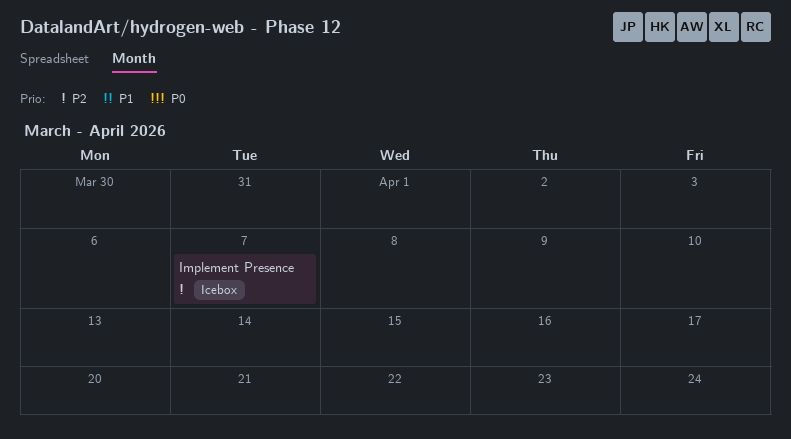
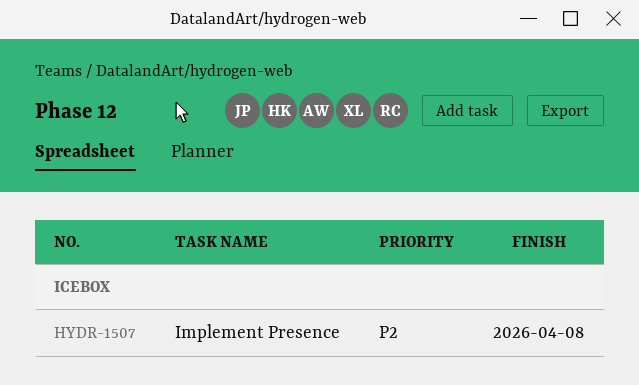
Implement Presence, due: Apr 7 -> Apr 8

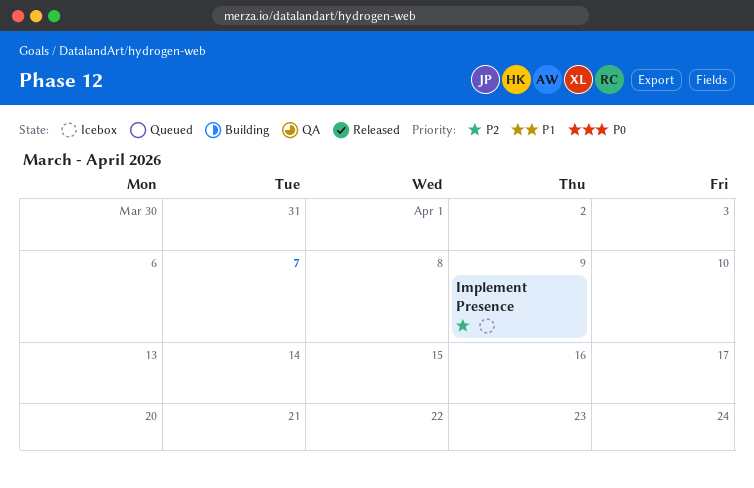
Implement Presence, due: Apr 8 -> Apr 9

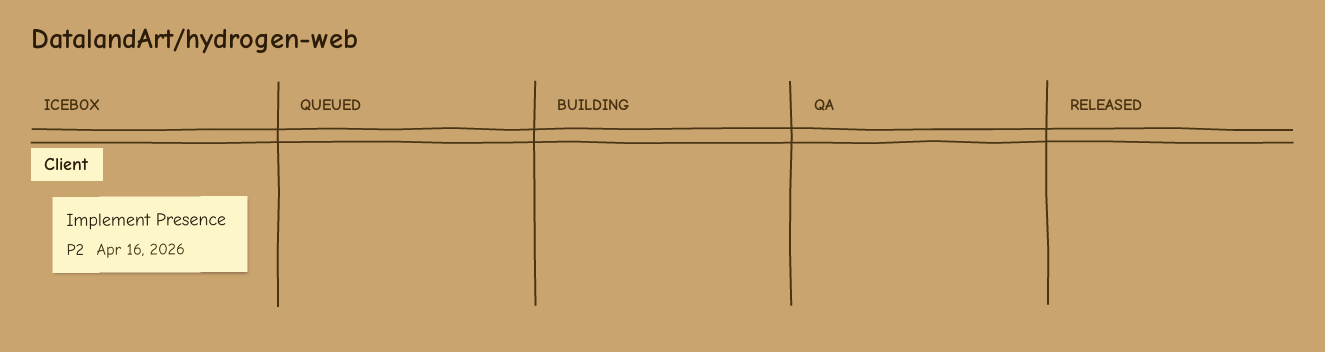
Implement Presence, due: Apr 9 -> Apr 16

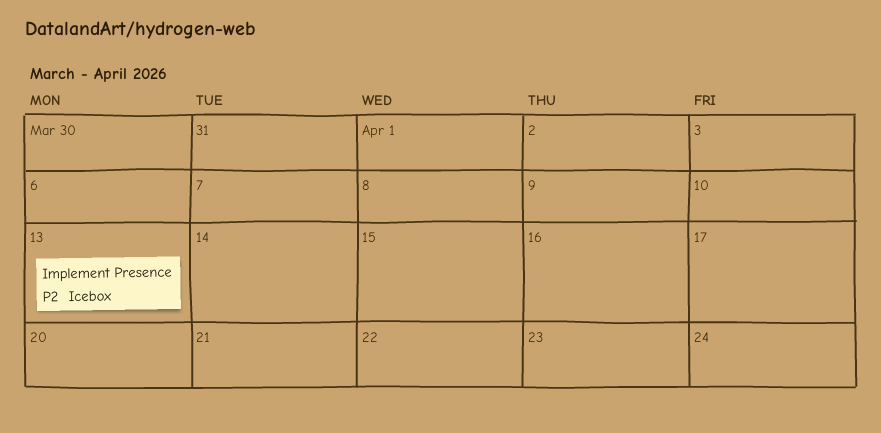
Implement Presence, due: Apr 16 -> Apr 13

